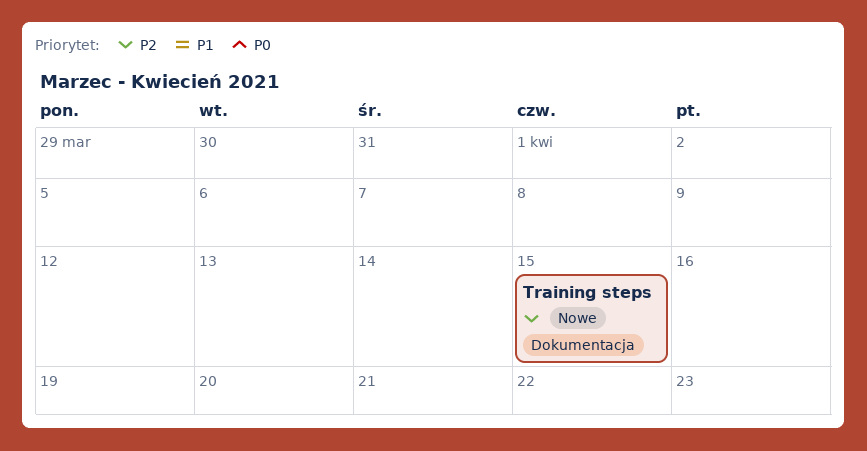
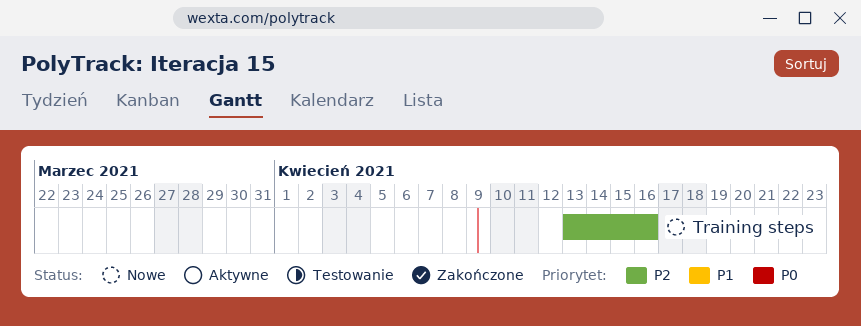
Training steps, due: Apr 15 -> Apr 16

